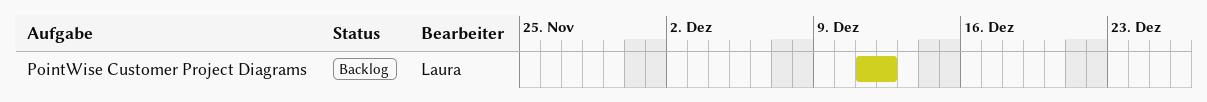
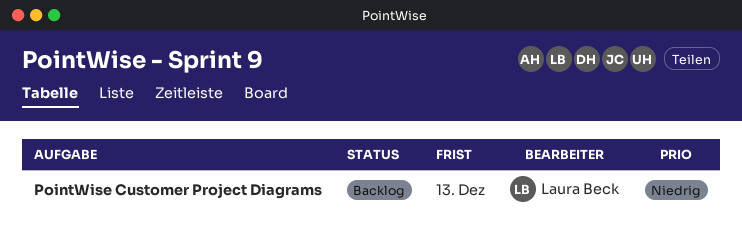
PointWise Customer Project Diagrams, due: Dec 12 -> Dec 13

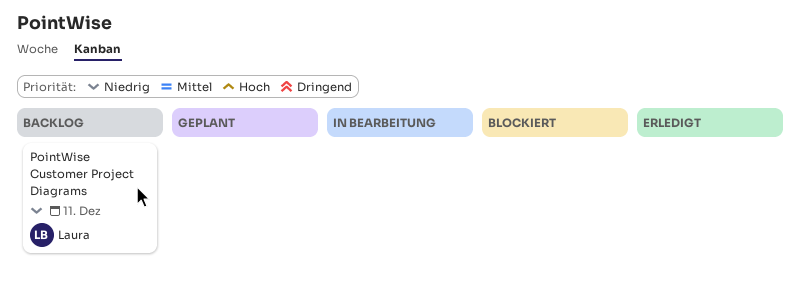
PointWise Customer Project Diagrams, due: Dec 13 -> Dec 11

